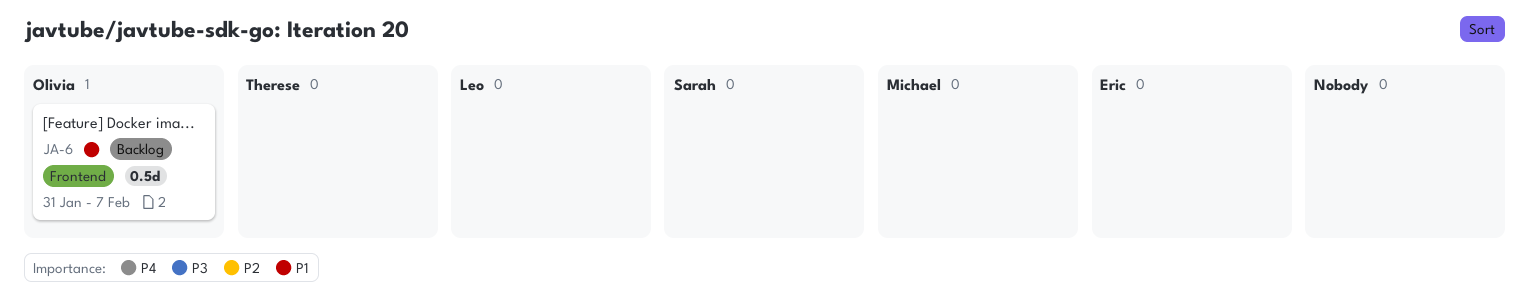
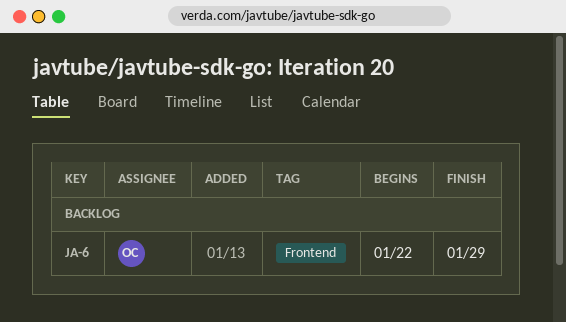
JA-6, start: Jan 31 -> Jan 22
JA-6, due: Feb 7 -> Jan 29

